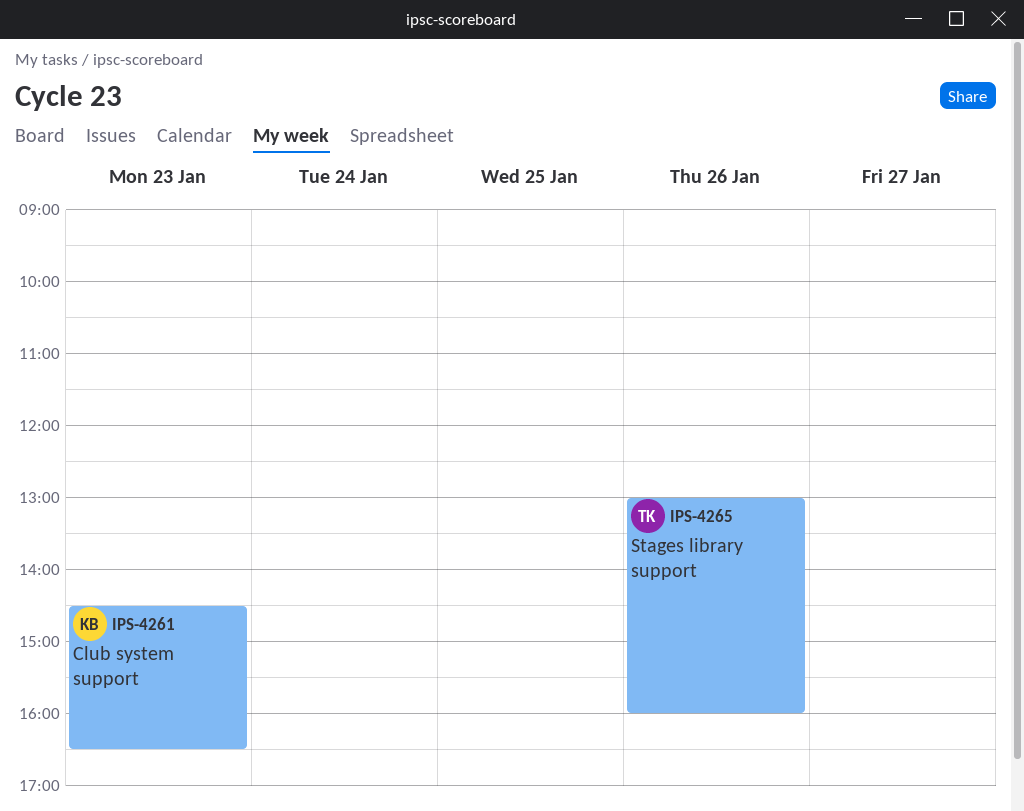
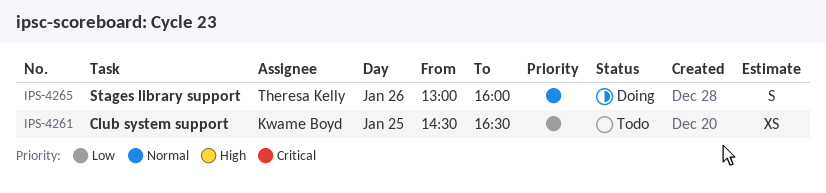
IPS-4261, day: Jan 23 -> Jan 25

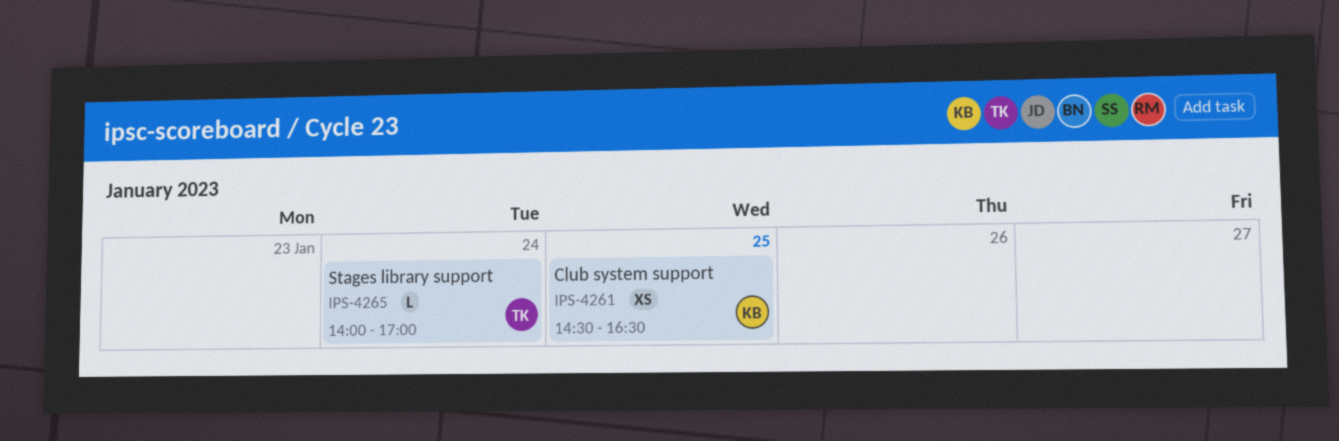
IPS-4265, estimate: S -> L
IPS-4265, day: Jan 26 -> Jan 24
IPS-4265, begins: 13:00 -> 14:00
IPS-4265, ends: 16:00 -> 17:00

